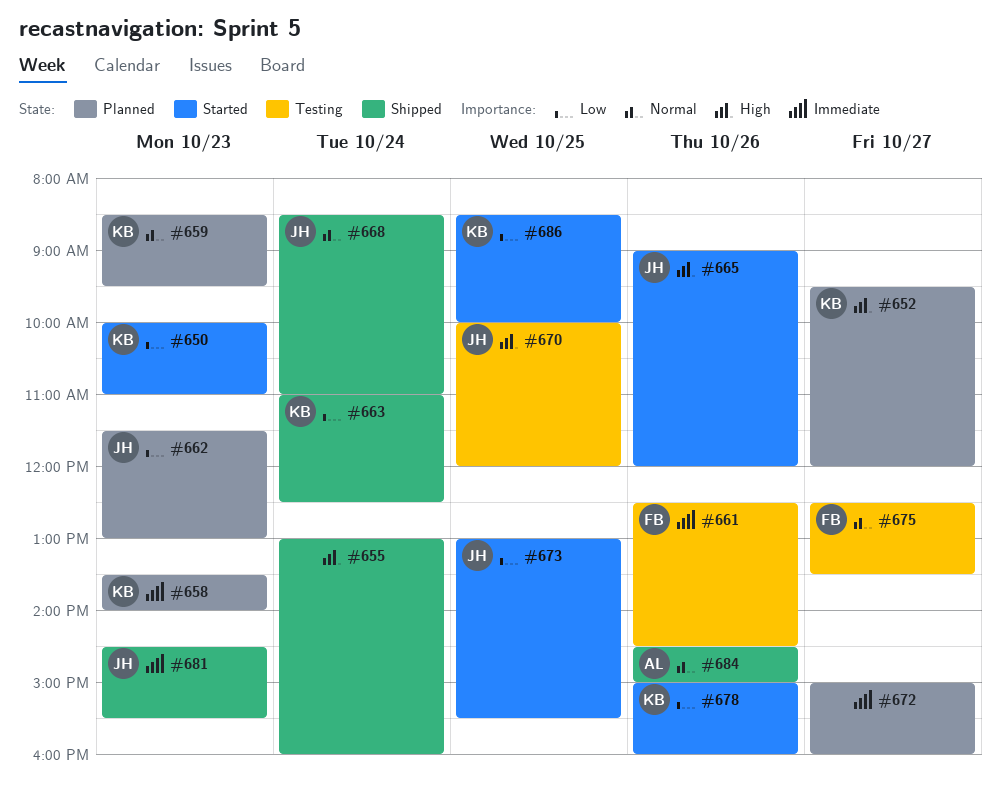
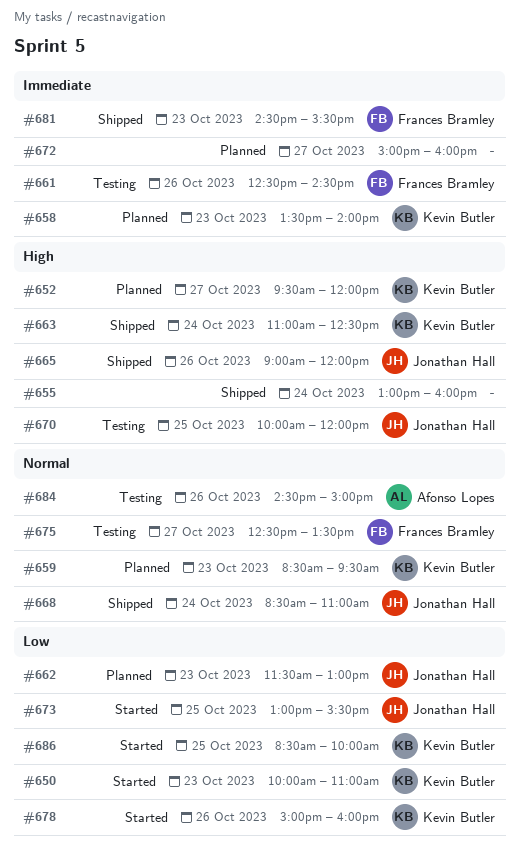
#663, priority: Low -> High
#665, status: Started -> Shipped
#681, owner: Jonathan Hall -> Frances Bramley
#684, status: Shipped -> Testing

